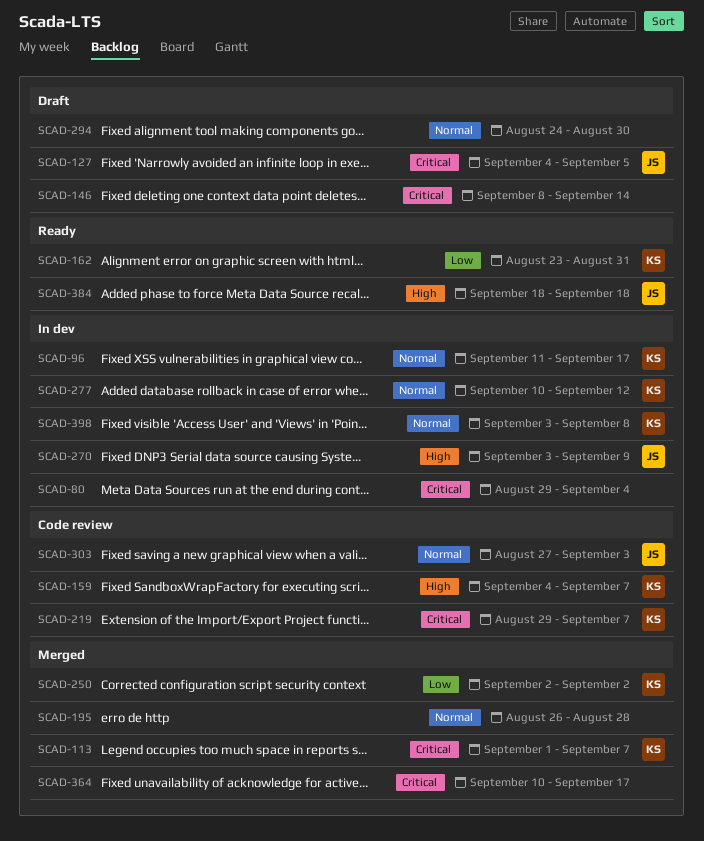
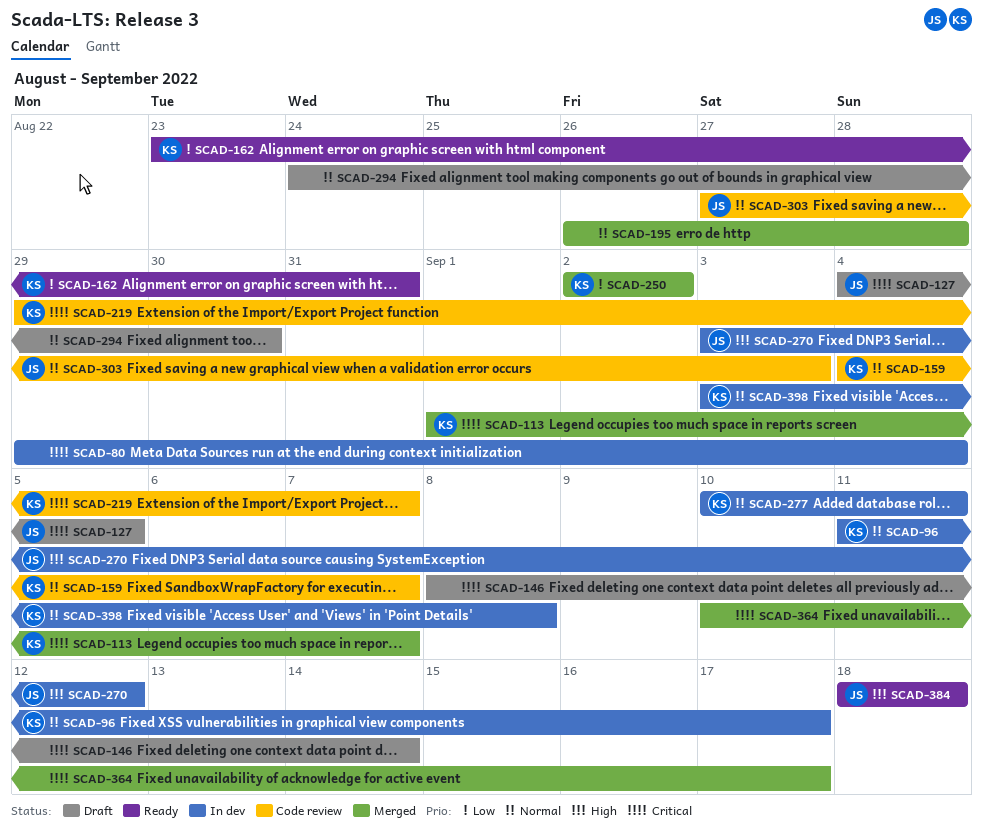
SCAD-159, priority: High -> Normal
SCAD-270, due: Sep 9 -> Sep 12
SCAD-277, due: Sep 12 -> Sep 11

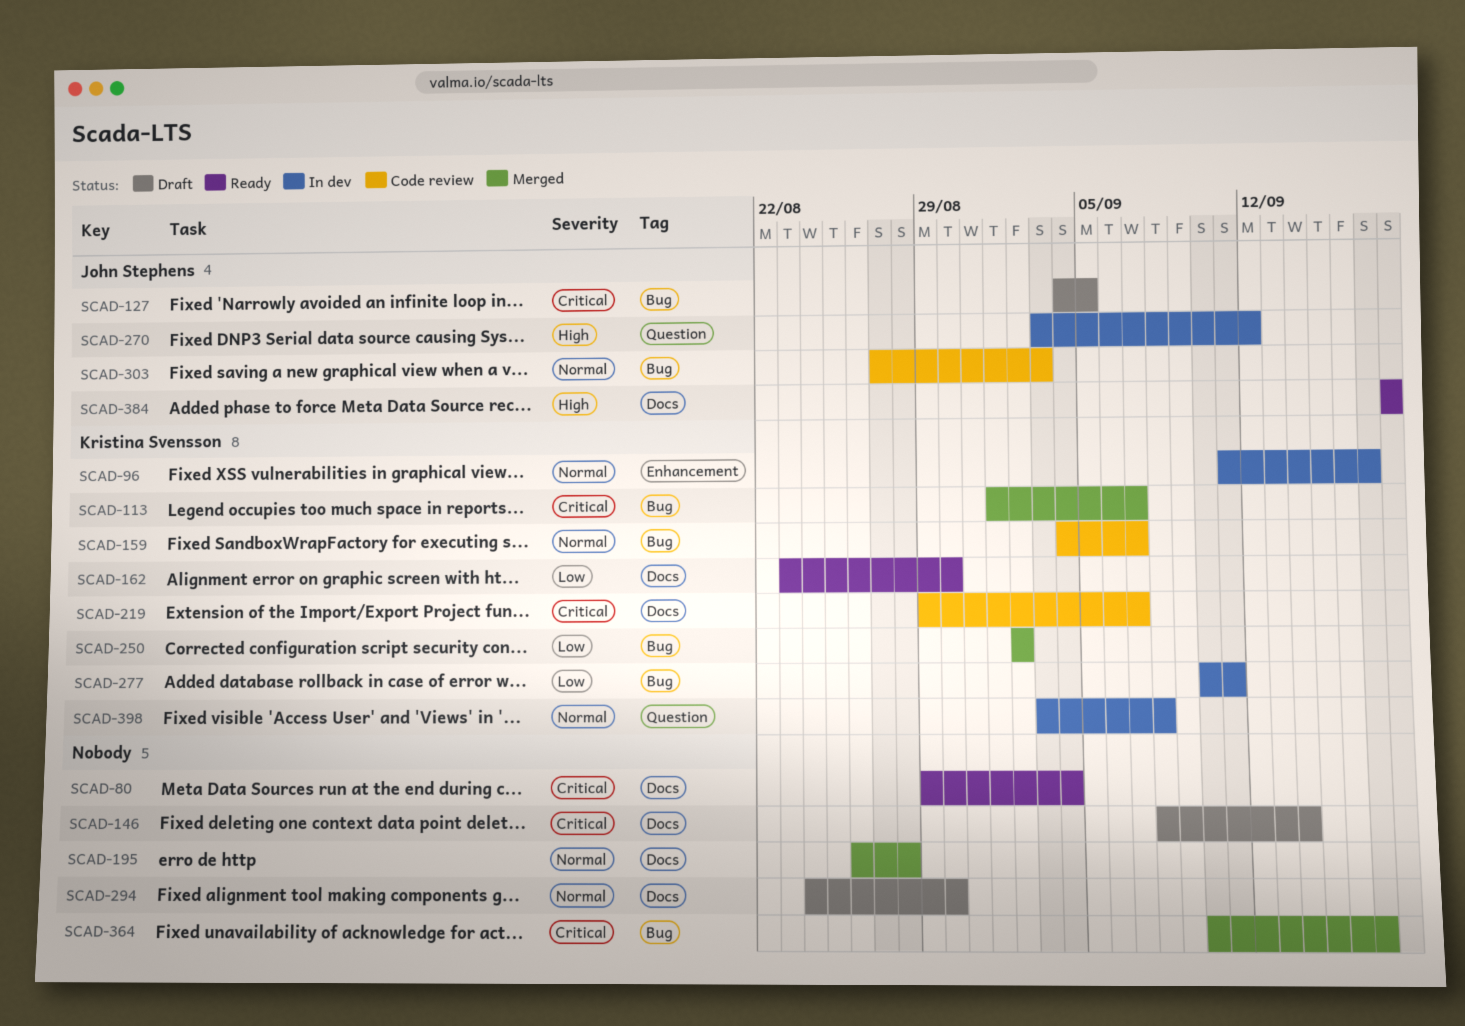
SCAD-80, status: In dev -> Ready
SCAD-162, due: Aug 31 -> Aug 30
SCAD-277, priority: Normal -> Low

